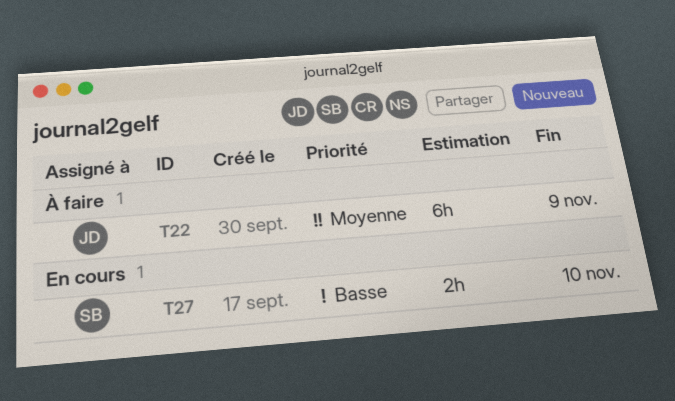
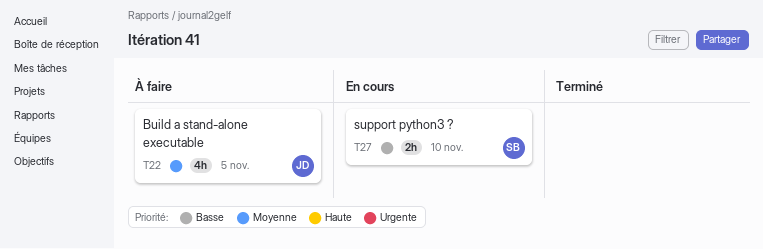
T22, estimate: 6h -> 4h
T22, due: Nov 9 -> Nov 5

